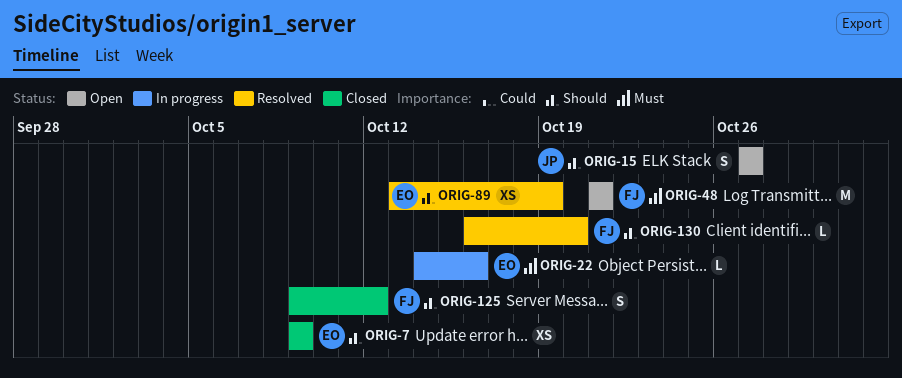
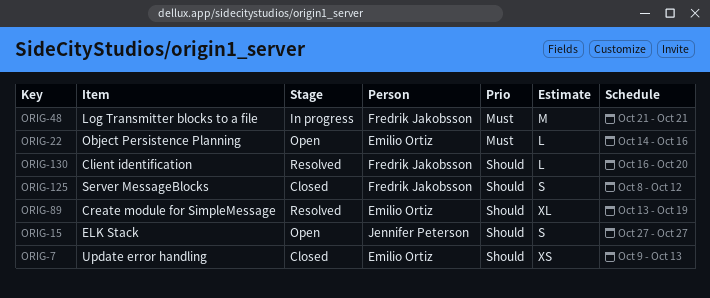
ORIG-7, due: Oct 9 -> Oct 13
ORIG-22, status: In progress -> Open
ORIG-48, status: Open -> In progress
ORIG-89, estimate: XS -> XL
ORIG-125, start: Oct 9 -> Oct 8

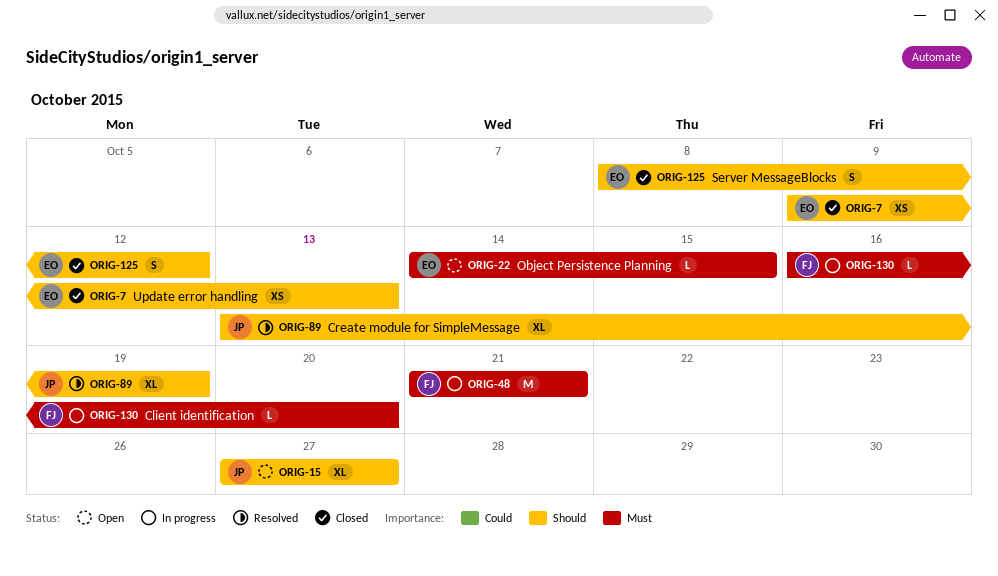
ORIG-15, estimate: S -> XL
ORIG-22, due: Oct 16 -> Oct 15
ORIG-89, owner: Emilio Ortiz -> Jennifer Peterson
ORIG-125, owner: Fredrik Jakobsson -> Emilio Ortiz
ORIG-130, status: Resolved -> In progress
ORIG-130, priority: Should -> Must

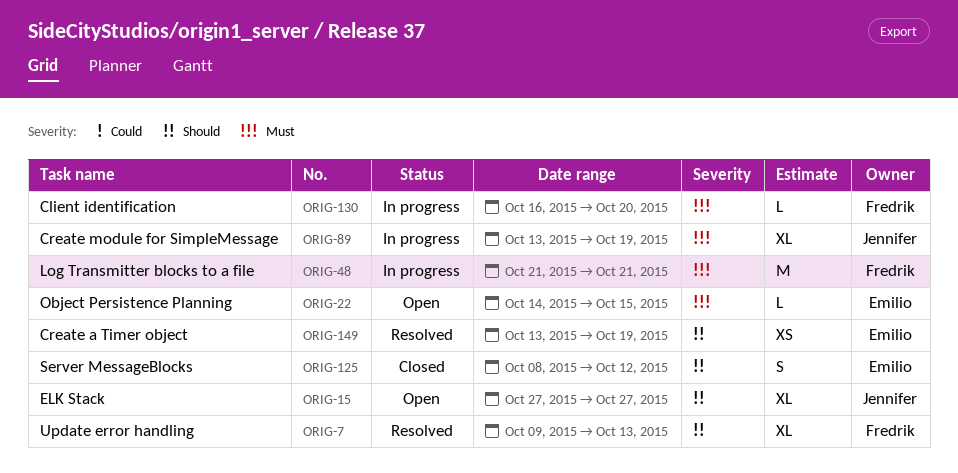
ORIG-7, status: Closed -> Resolved
ORIG-7, owner: Emilio -> Fredrik
ORIG-7, estimate: XS -> XL
ORIG-89, status: Resolved -> In progress
ORIG-89, priority: Should -> Must
ORIG-149: none -> present

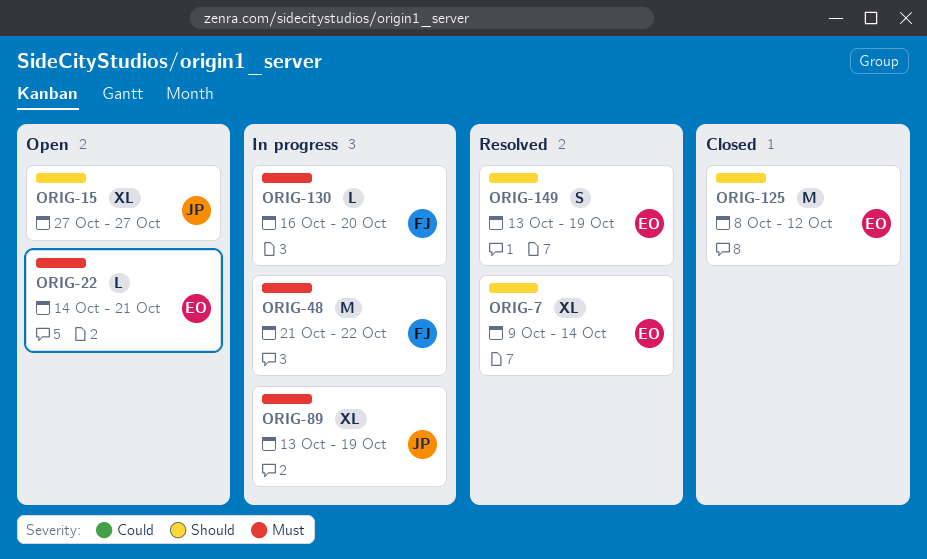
ORIG-7, owner: Fredrik -> Emilio
ORIG-7, due: Oct 13 -> Oct 14
ORIG-22, due: Oct 15 -> Oct 21
ORIG-48, due: Oct 21 -> Oct 22
ORIG-125, estimate: S -> M
ORIG-149, estimate: XS -> S

